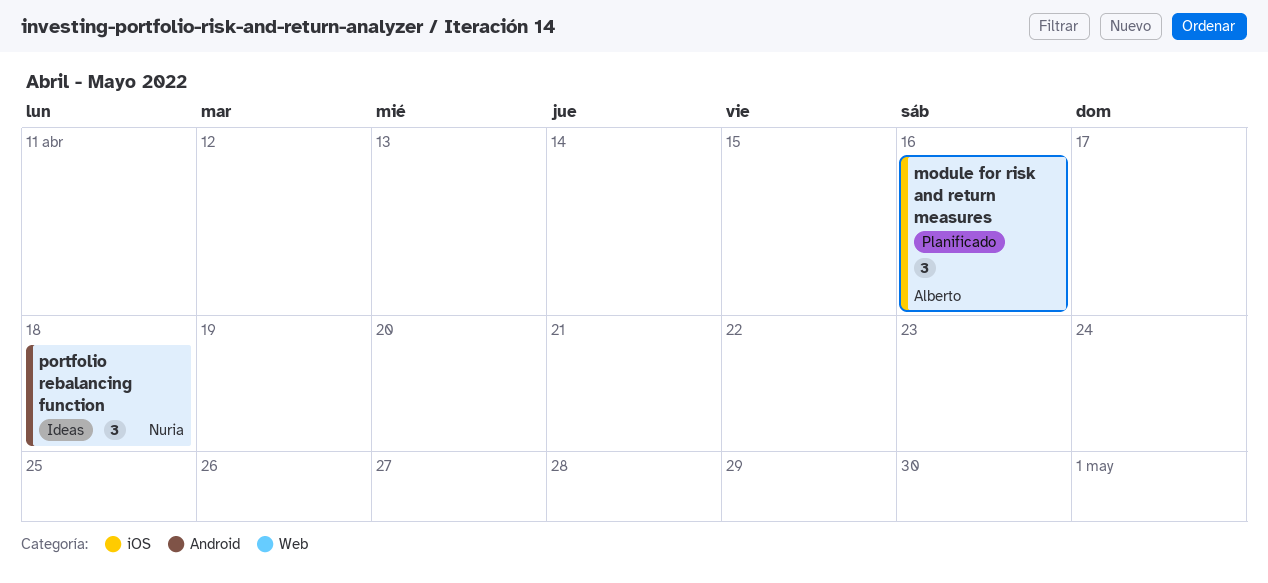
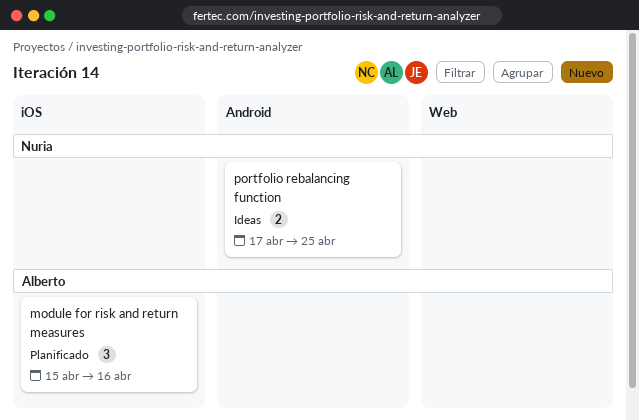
portfolio rebalancing function, estimate: 3 -> 2
portfolio rebalancing function, due: Apr 18 -> Apr 25

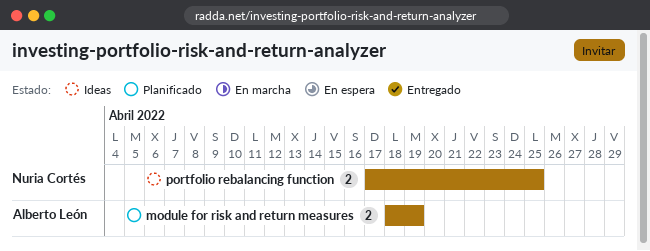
module for risk and return measures, estimate: 3 -> 2
module for risk and return measures, start: Apr 15 -> Apr 18
module for risk and return measures, due: Apr 16 -> Apr 19

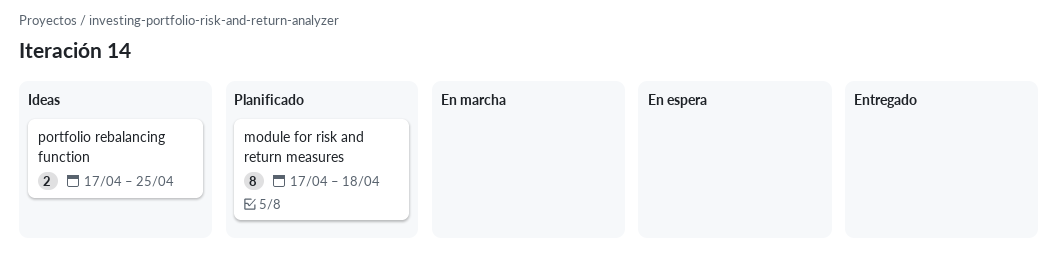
module for risk and return measures, estimate: 2 -> 8
module for risk and return measures, start: Apr 18 -> Apr 17
module for risk and return measures, due: Apr 19 -> Apr 18

